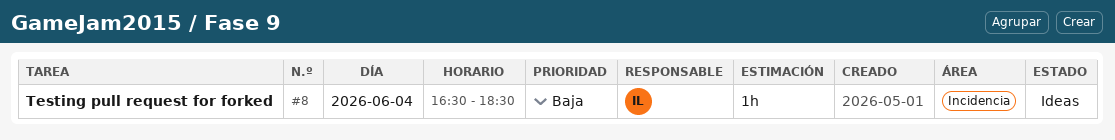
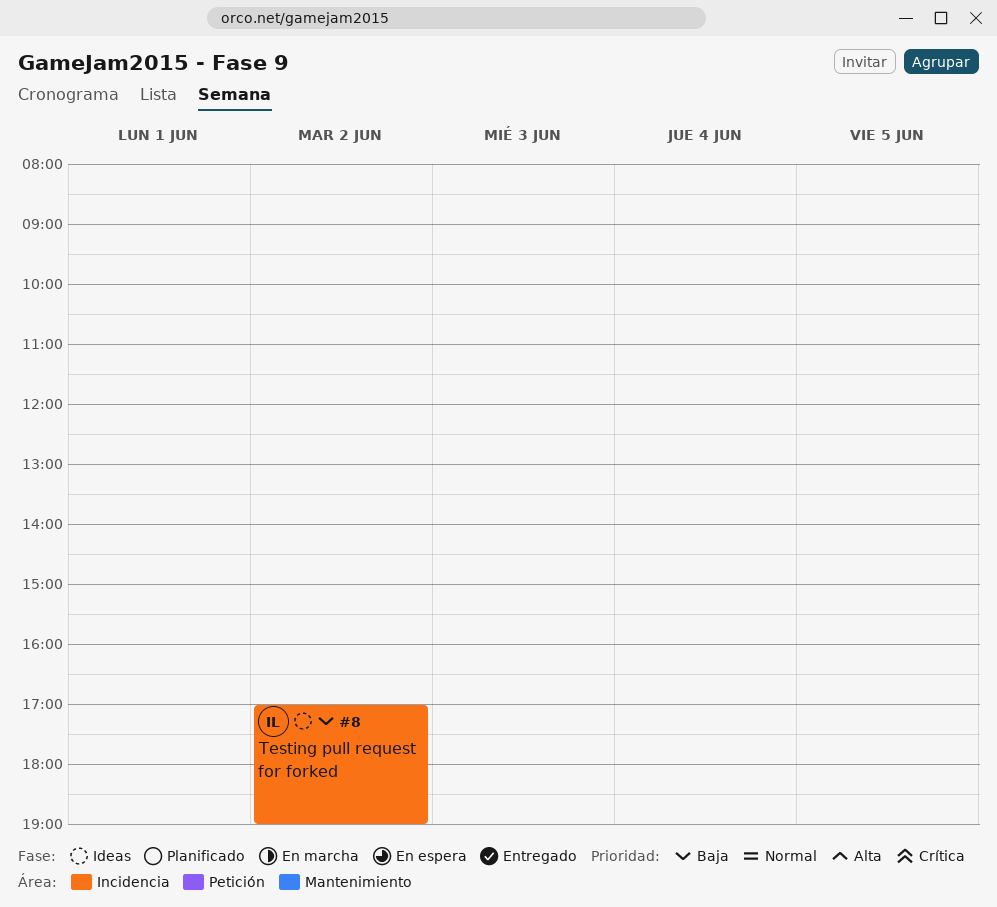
#8, day: Jun 4 -> Jun 2
#8, begins: 16:30 -> 17:00
#8, ends: 18:30 -> 19:00

